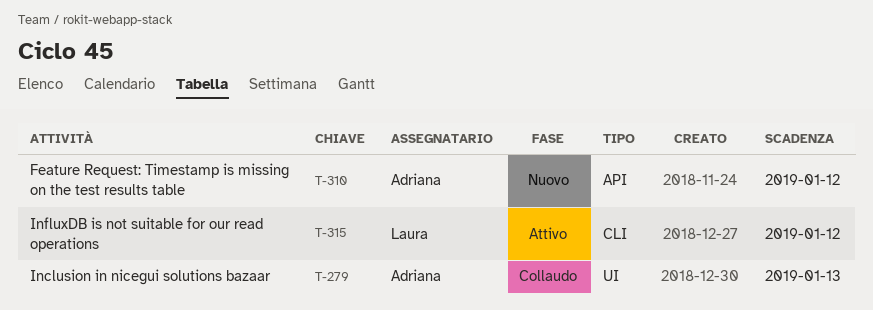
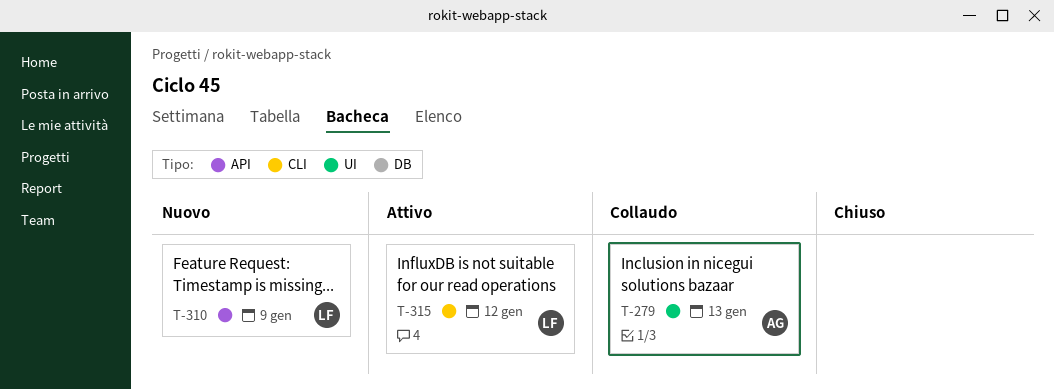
T-310, owner: Adriana -> Laura
T-310, due: Jan 12 -> Jan 9

